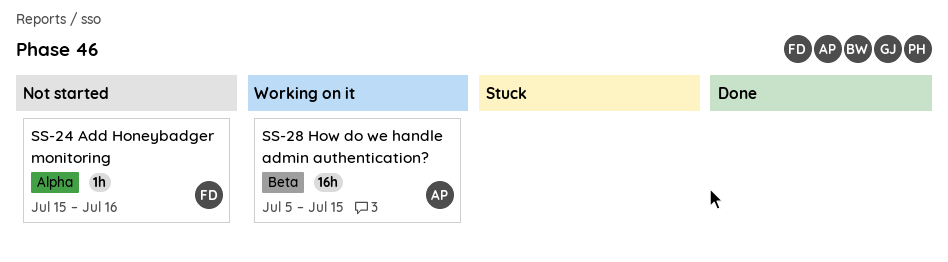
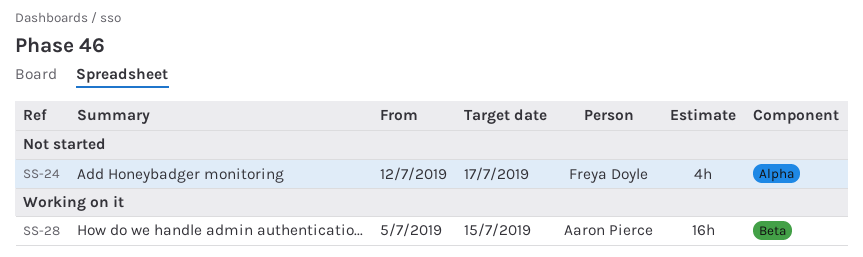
SS-24, estimate: 1h -> 4h
SS-24, start: Jul 15 -> Jul 12
SS-24, due: Jul 16 -> Jul 17

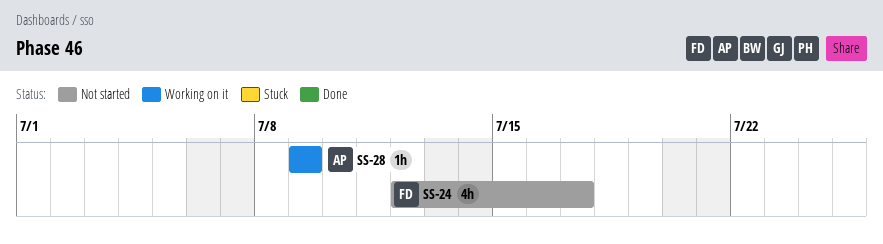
SS-28, estimate: 16h -> 1h
SS-28, start: Jul 5 -> Jul 9
SS-28, due: Jul 15 -> Jul 9

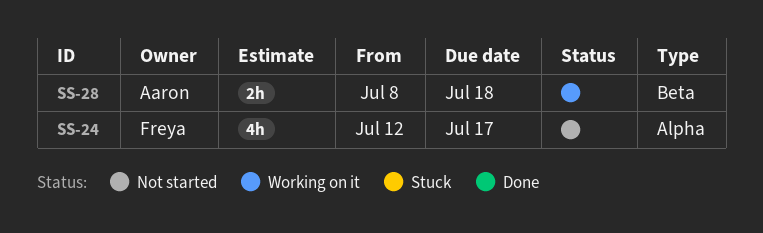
SS-28, estimate: 1h -> 2h
SS-28, start: Jul 9 -> Jul 8
SS-28, due: Jul 9 -> Jul 18

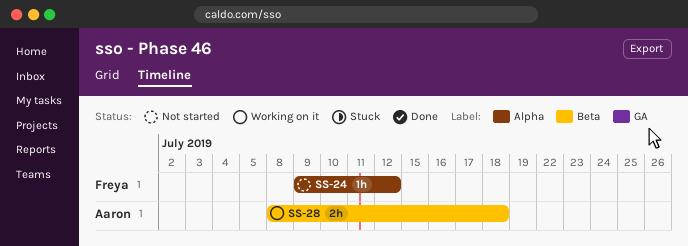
SS-24, estimate: 4h -> 1h
SS-24, start: Jul 12 -> Jul 9
SS-24, due: Jul 17 -> Jul 12

